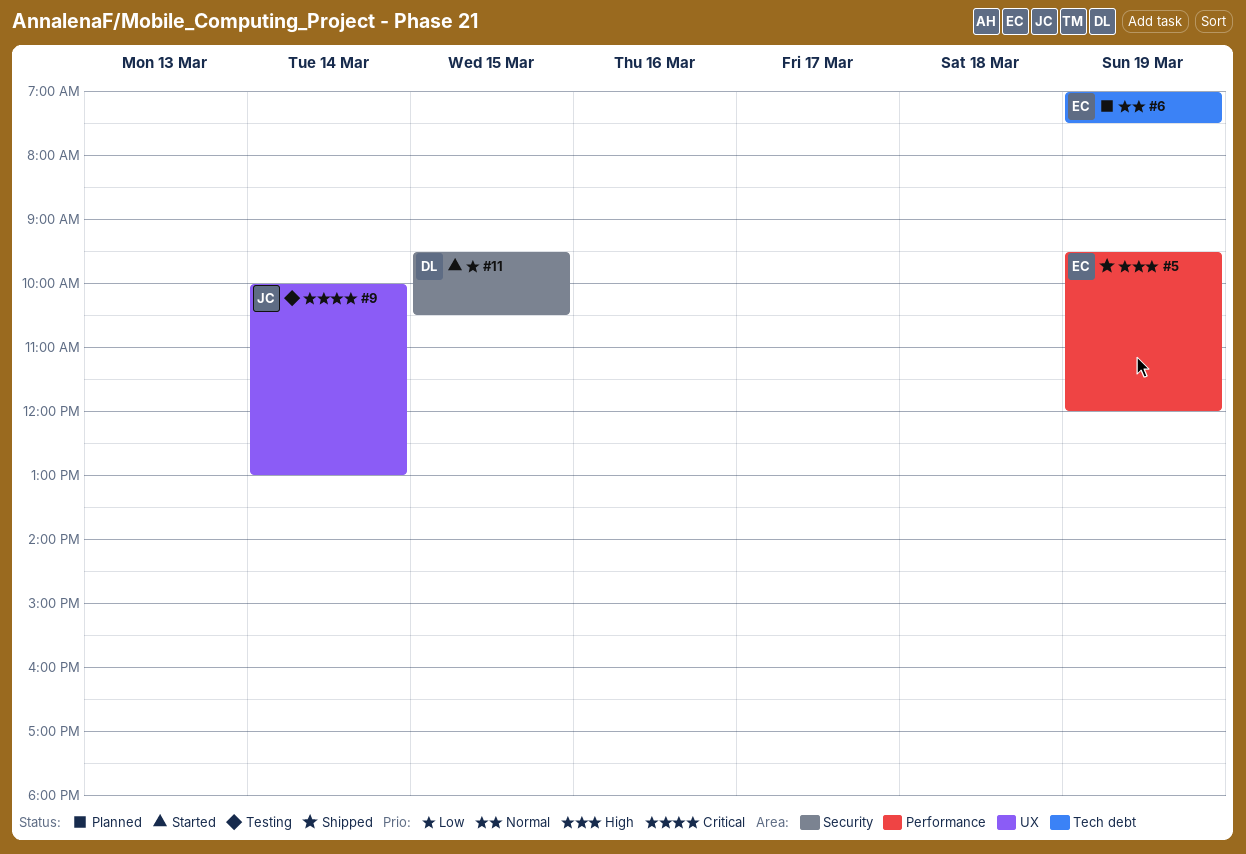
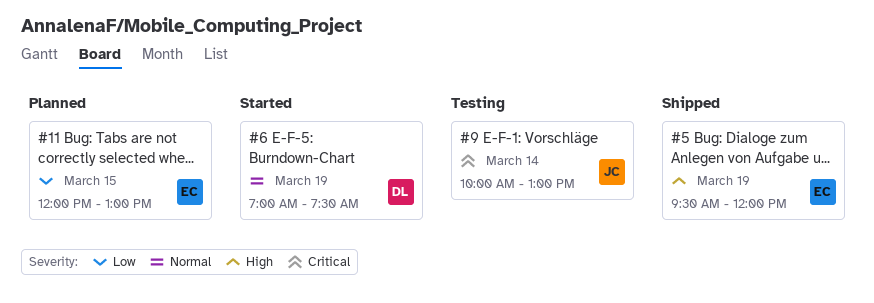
#6, status: Planned -> Started
#6, owner: EC -> DL
#11, status: Started -> Planned
#11, owner: DL -> EC
#11, begins: 09:30 -> 12:00
#11, ends: 10:30 -> 13:00

